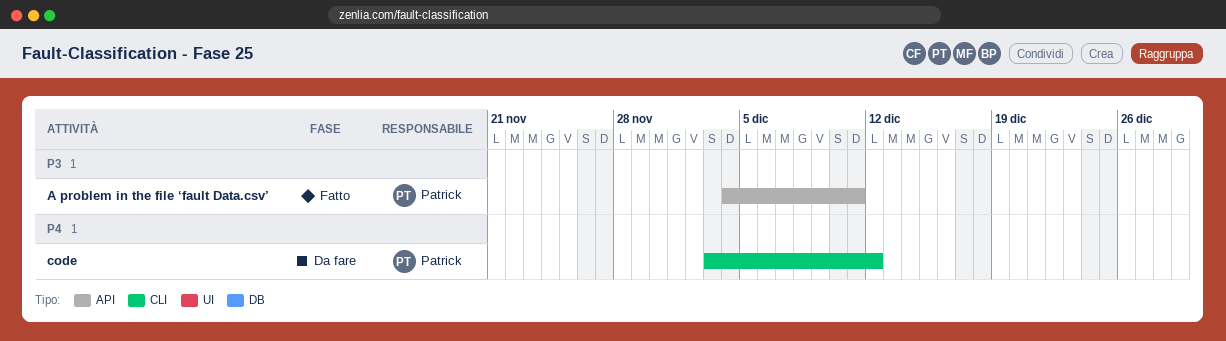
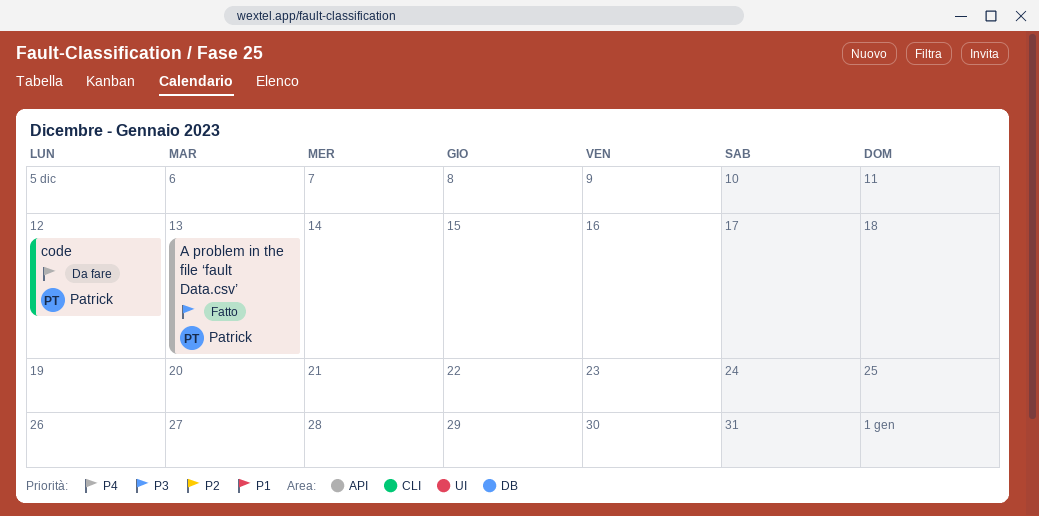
A problem in the file ‘fault Data.csv’, due: Dec 11 -> Dec 13

